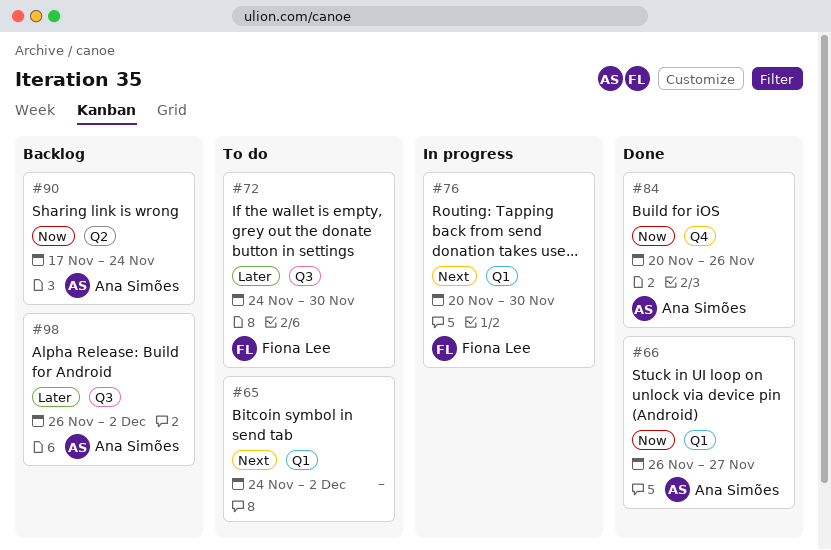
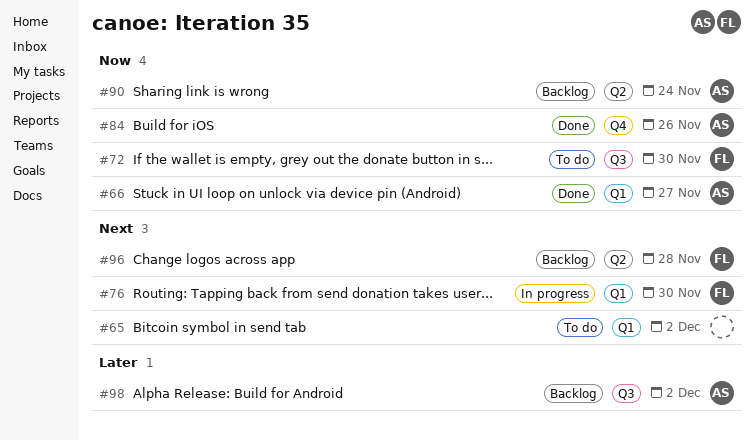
#72, priority: Later -> Now
#96: none -> present

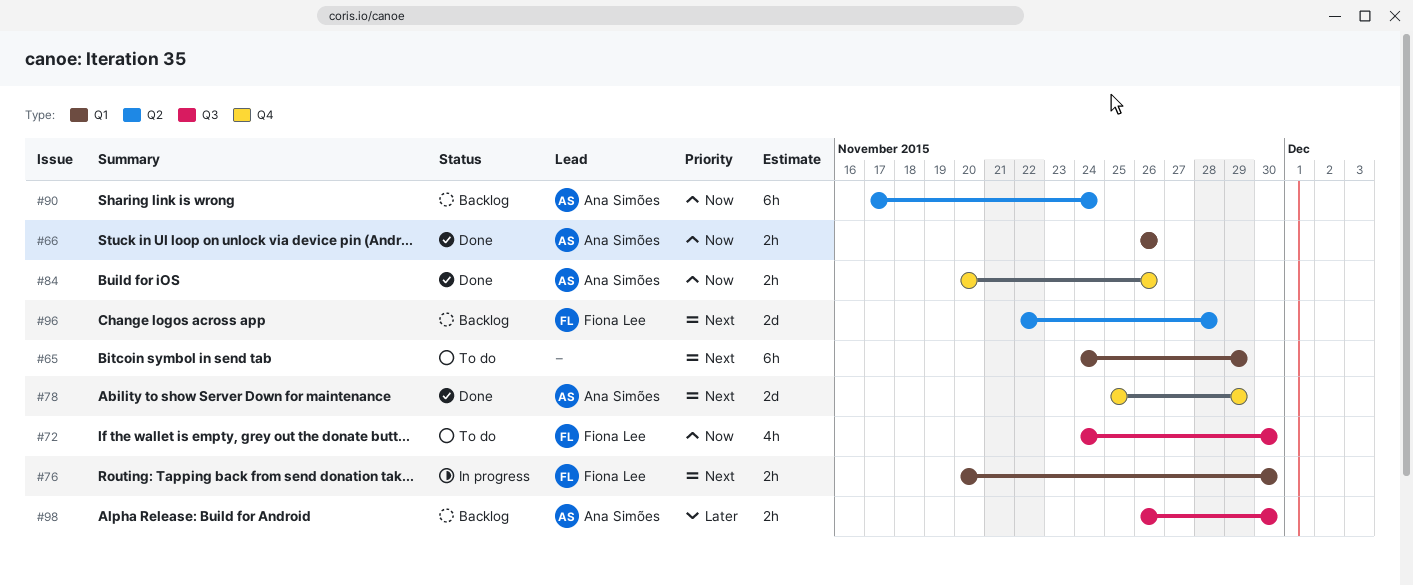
#65, due: Dec 2 -> Nov 29
#66, due: Nov 27 -> Nov 26
#78: none -> present
#98, due: Dec 2 -> Nov 30

